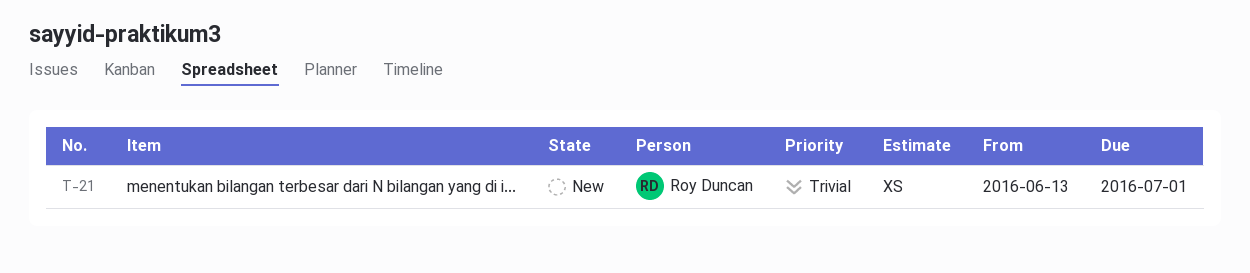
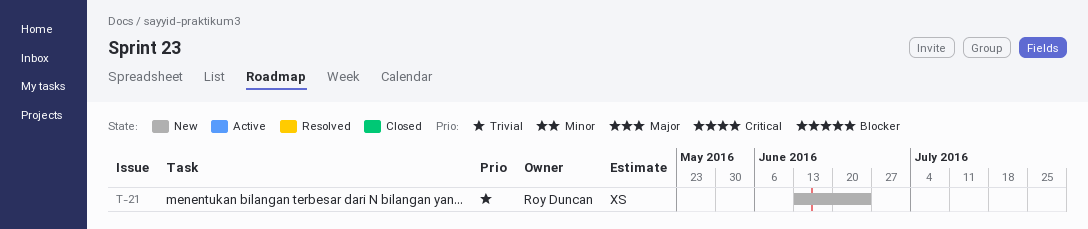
T-21, due: Jul 1 -> Jun 24

